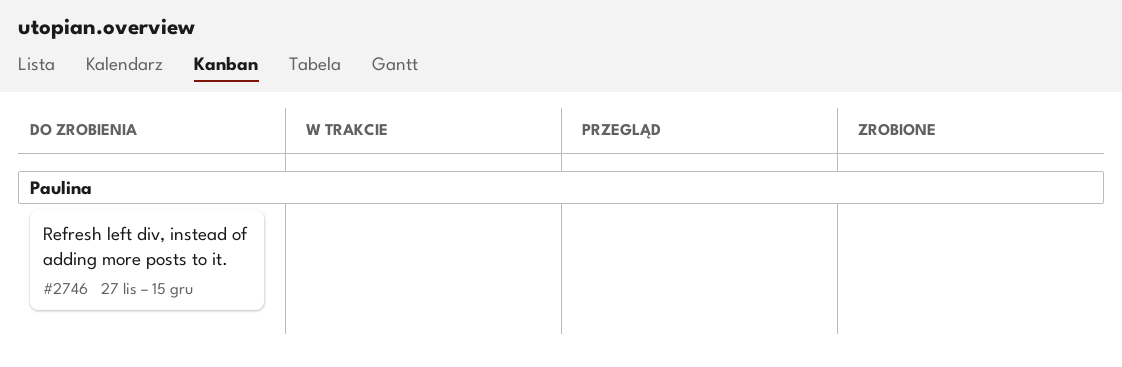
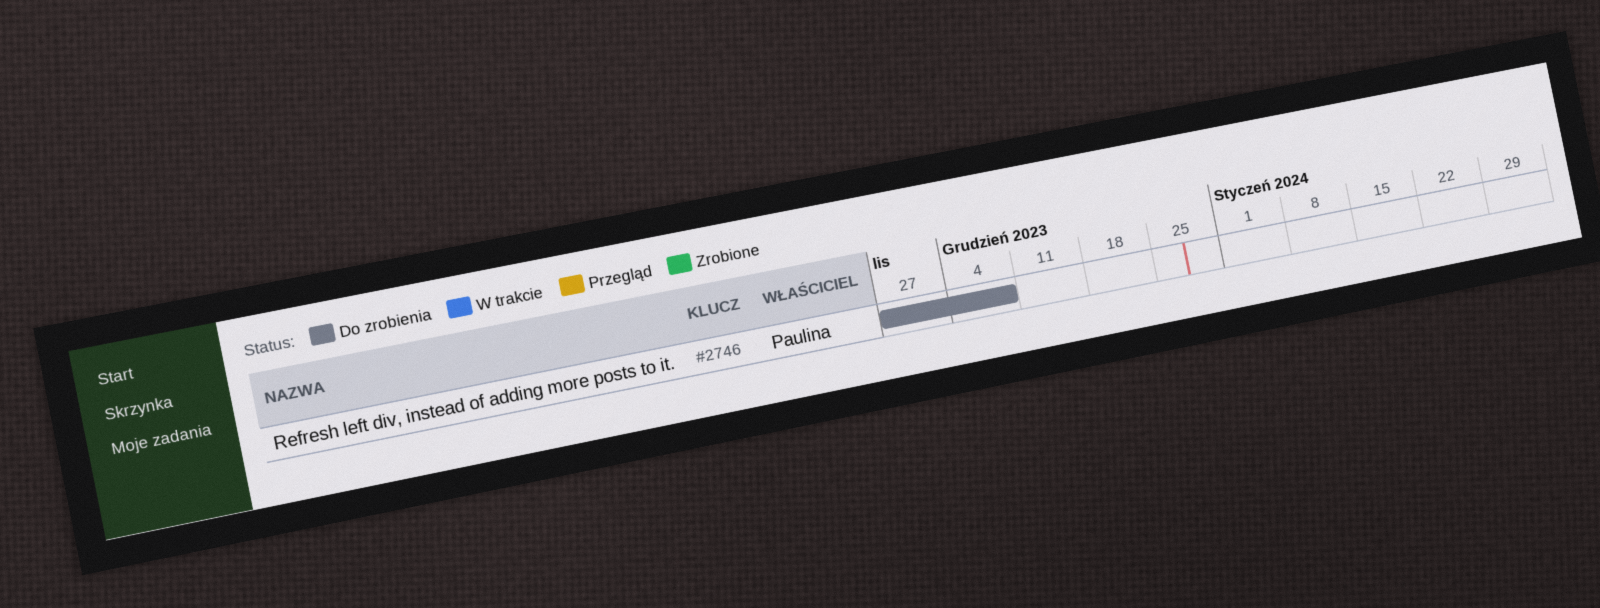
#2746, due: Dec 15 -> Dec 8

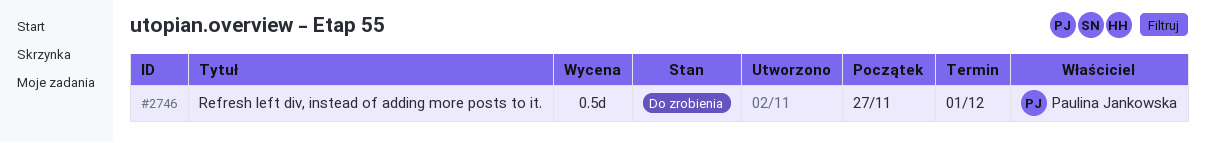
#2746, due: Dec 8 -> Dec 1

